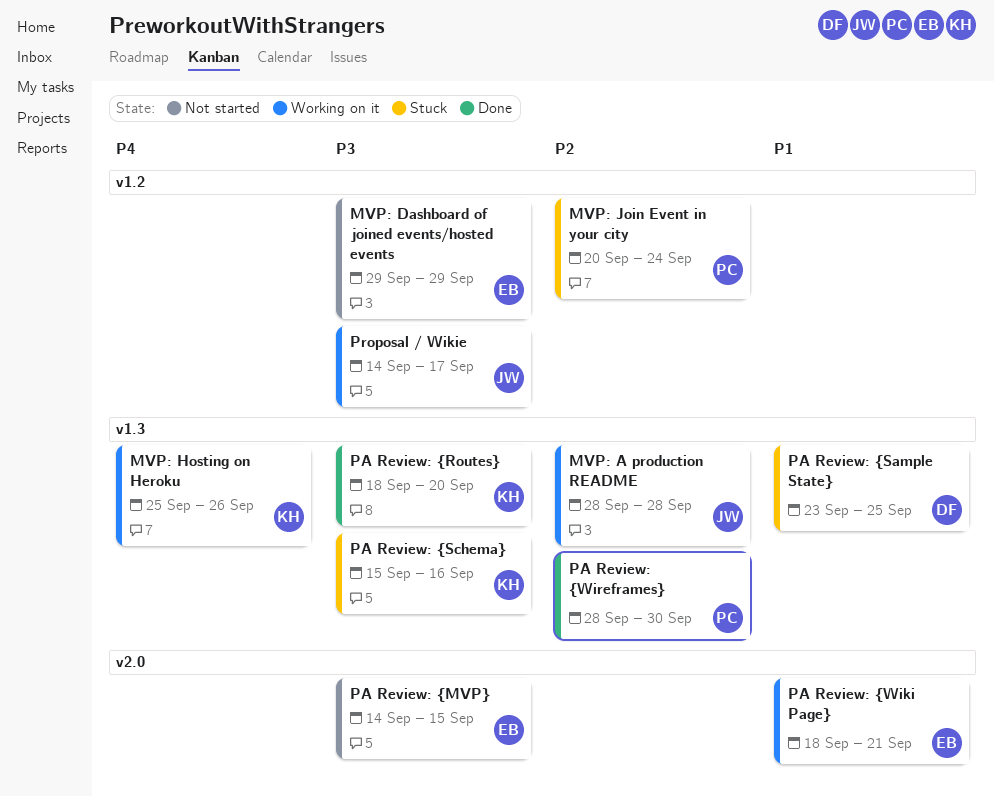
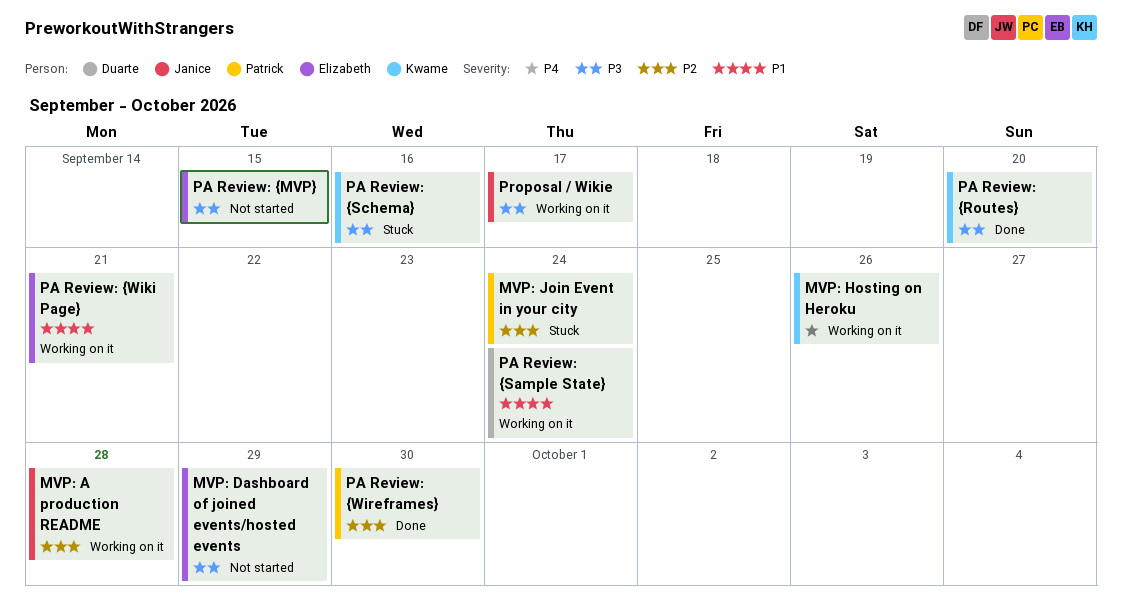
PA Review: {Sample State}, status: Stuck -> Working on it
PA Review: {Sample State}, due: Sep 25 -> Sep 24

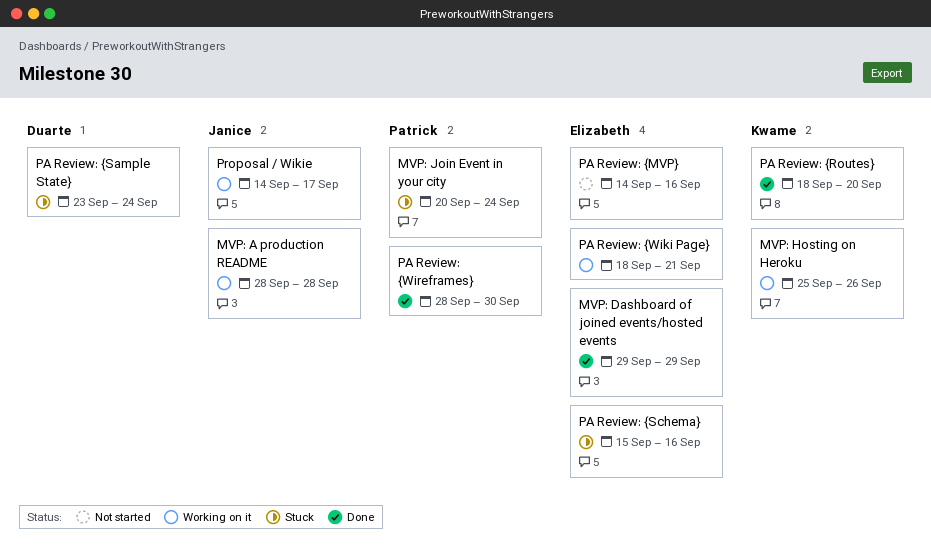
MVP: Dashboard of joined events/hosted events, status: Not started -> Done
PA Review: {MVP}, due: Sep 15 -> Sep 16
PA Review: {Sample State}, status: Working on it -> Stuck
PA Review: {Schema}, owner: Kwame -> Elizabeth

